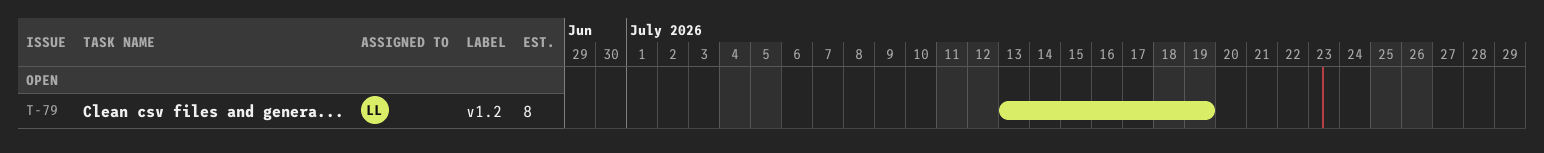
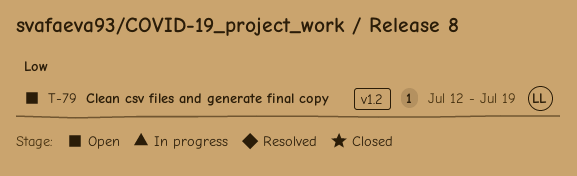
T-79, estimate: 8 -> 1
T-79, start: Jul 13 -> Jul 12

